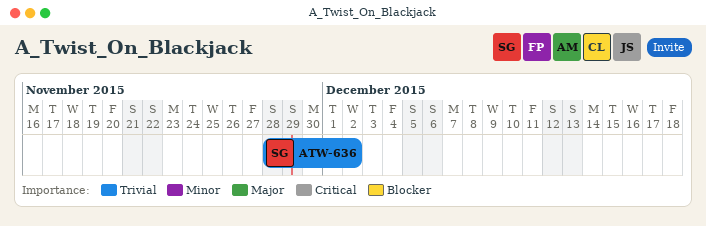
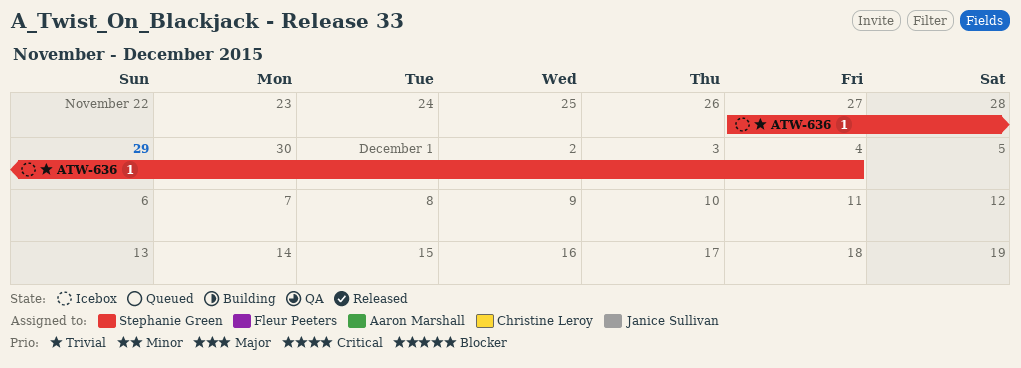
ATW-636, start: Nov 28 -> Nov 27
ATW-636, due: Dec 2 -> Dec 4

